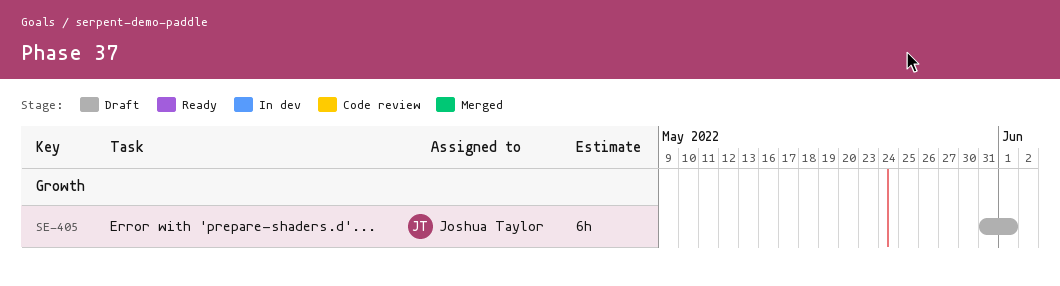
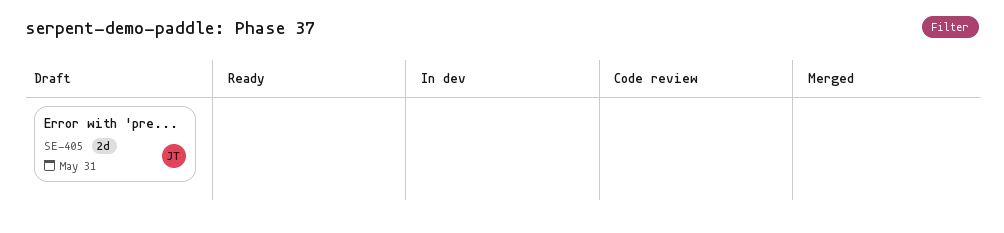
SE-405, estimate: 6h -> 2d
SE-405, due: Jun 1 -> May 31

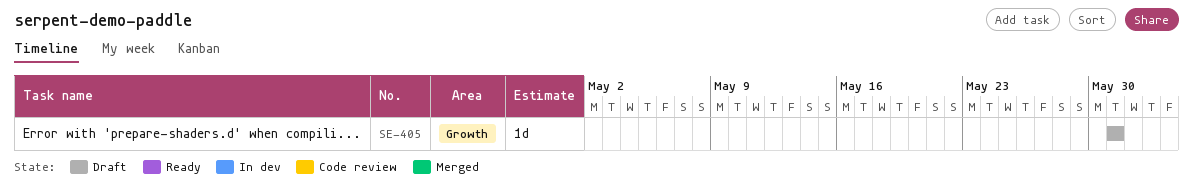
SE-405, estimate: 2d -> 1d

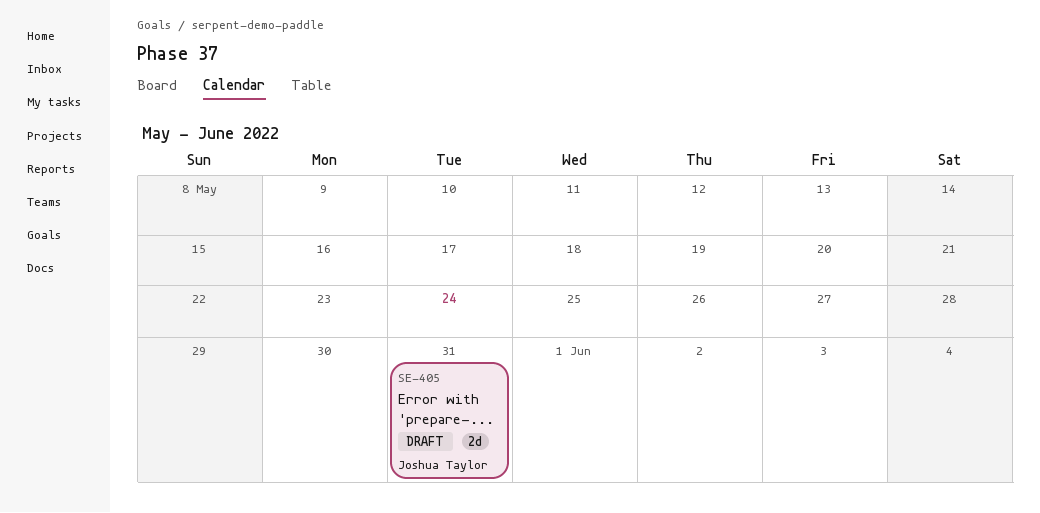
SE-405, estimate: 1d -> 2d

